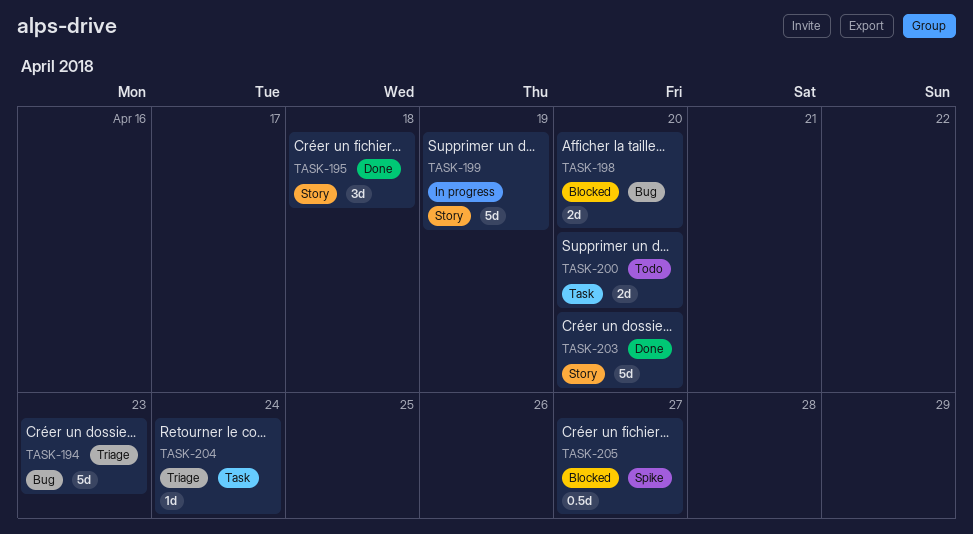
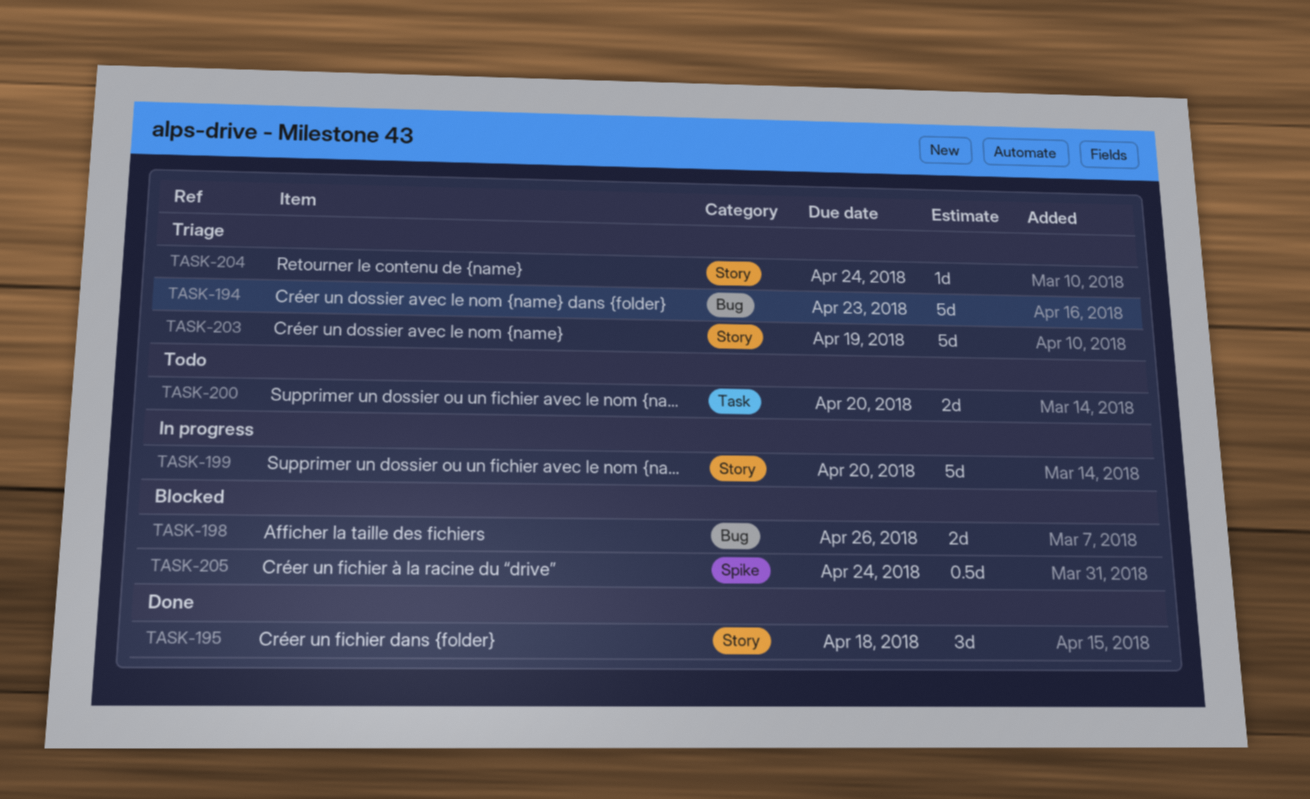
TASK-198, due: Apr 20 -> Apr 26
TASK-199, due: Apr 19 -> Apr 20
TASK-203, status: Done -> Triage
TASK-203, due: Apr 20 -> Apr 19
TASK-204, label: Task -> Story
TASK-205, due: Apr 27 -> Apr 24

